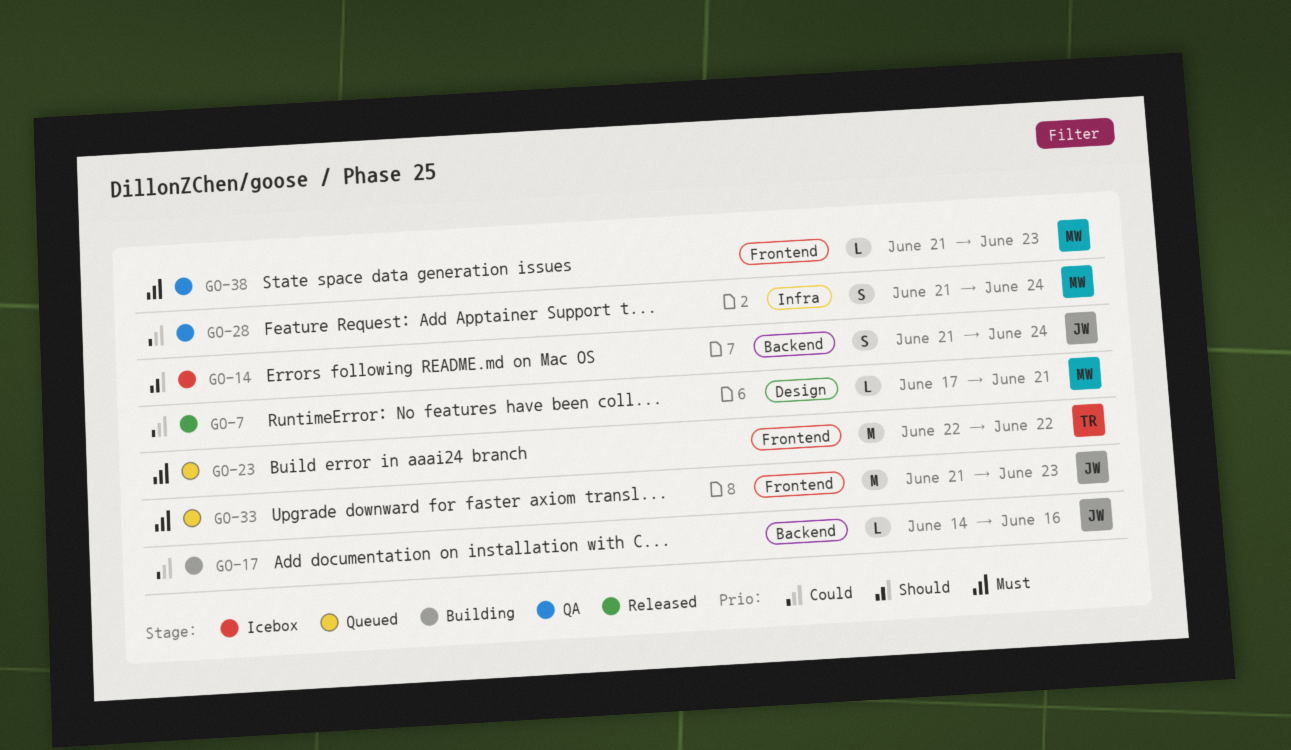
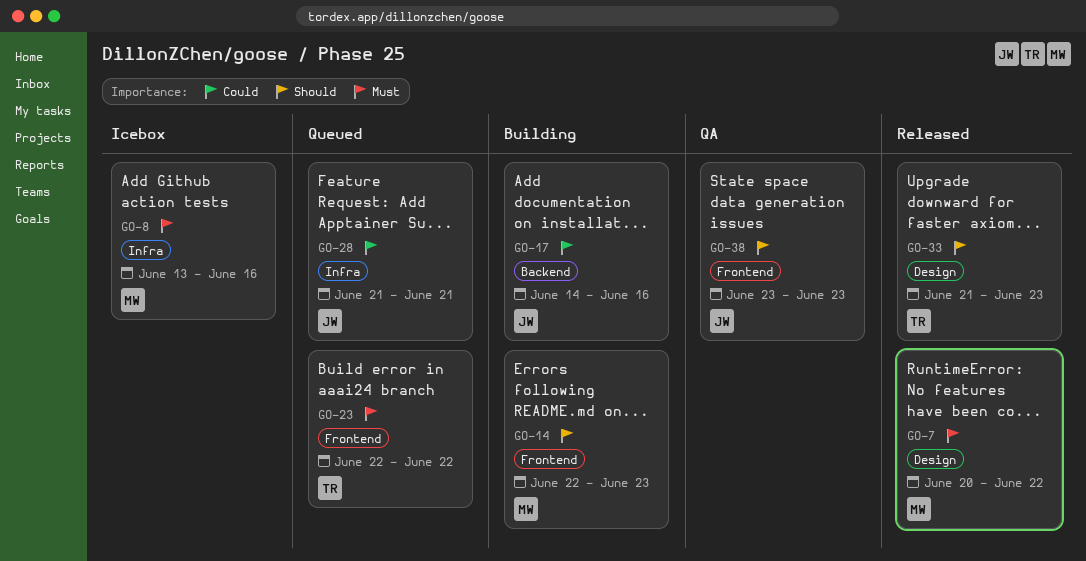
GO-7, priority: Could -> Must
GO-7, start: Jun 17 -> Jun 20
GO-7, due: Jun 21 -> Jun 22
GO-8: none -> present
GO-14, status: Icebox -> Building
GO-14, owner: JW -> MW
GO-14, label: Backend -> Frontend
GO-14, start: Jun 21 -> Jun 22
GO-14, due: Jun 24 -> Jun 23
GO-28, status: QA -> Queued
GO-28, owner: MW -> JW
GO-28, due: Jun 24 -> Jun 21
GO-33, status: Queued -> Released
GO-33, owner: JW -> TR
GO-33, priority: Must -> Should
GO-33, label: Frontend -> Design
GO-38, owner: MW -> JW
GO-38, priority: Must -> Should
GO-38, start: Jun 21 -> Jun 23

